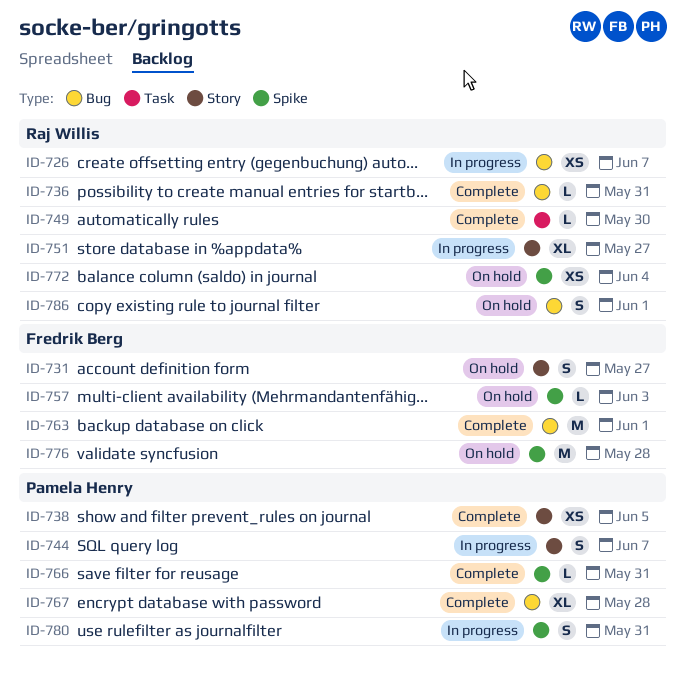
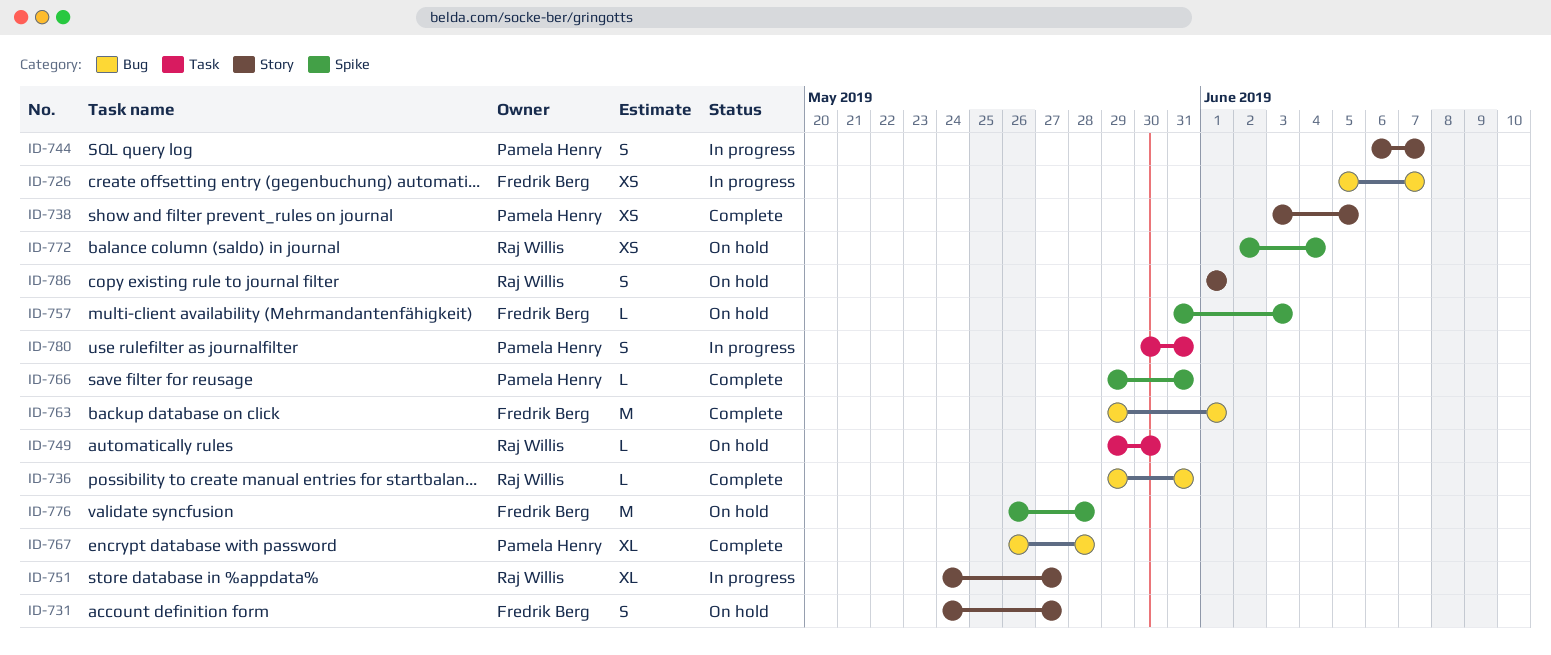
ID-726, owner: Raj Willis -> Fredrik Berg
ID-749, status: Complete -> On hold
ID-780, label: Spike -> Task
ID-786, label: Bug -> Story

